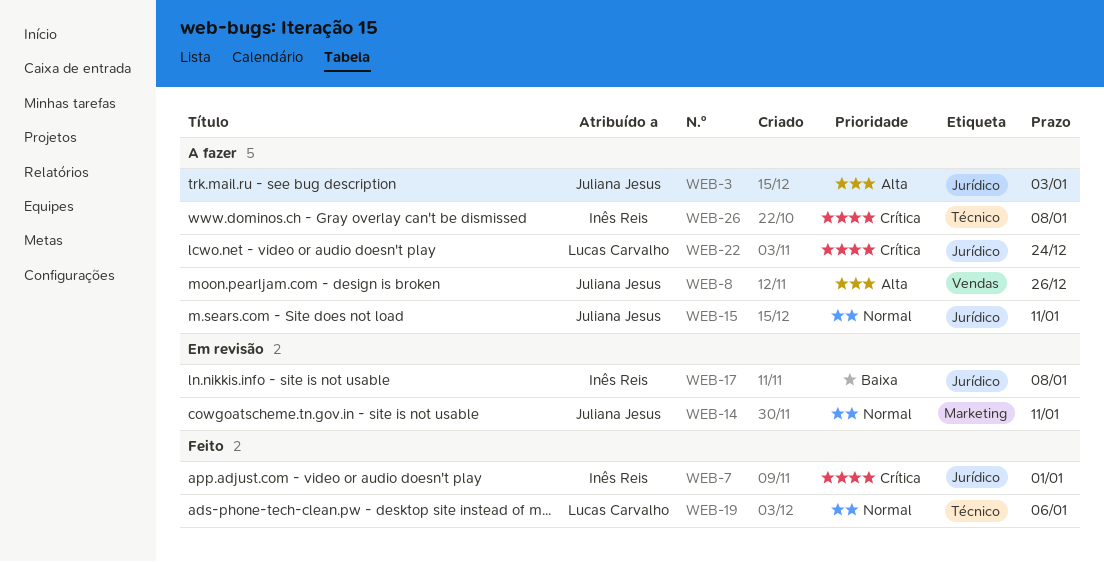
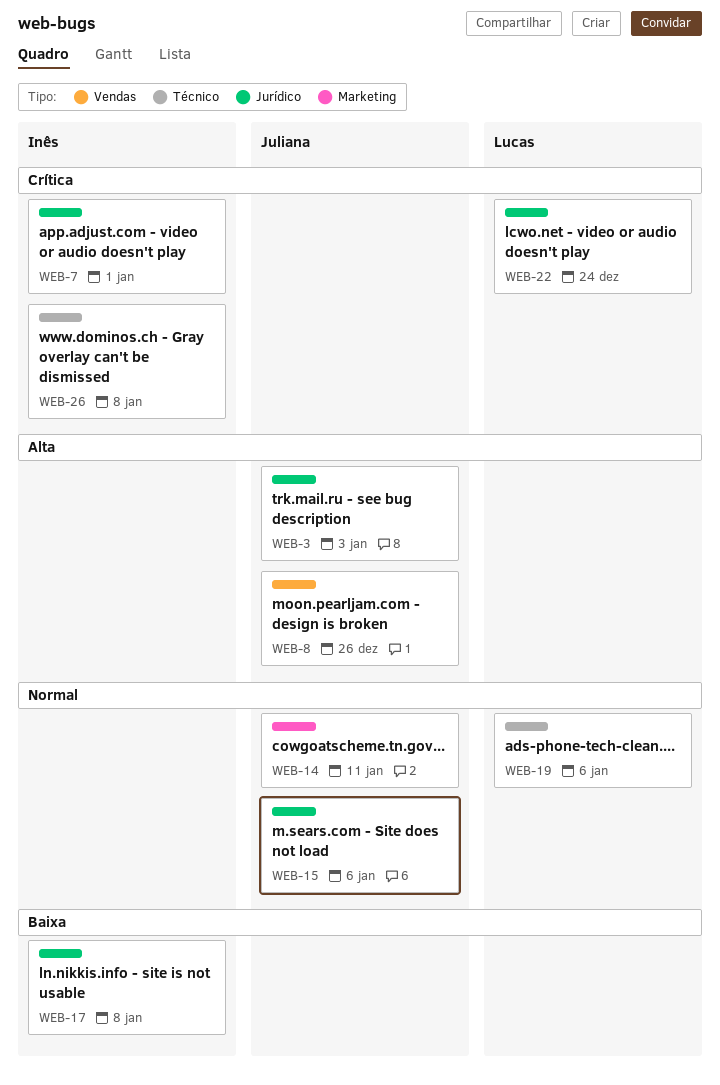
WEB-15, due: Jan 11 -> Jan 6

